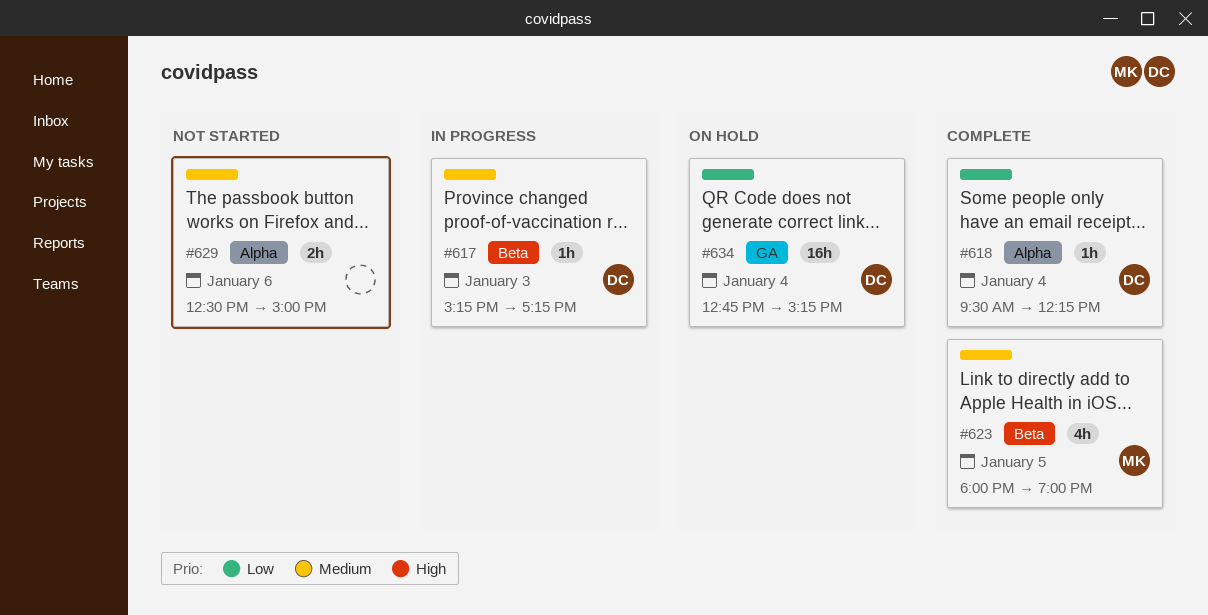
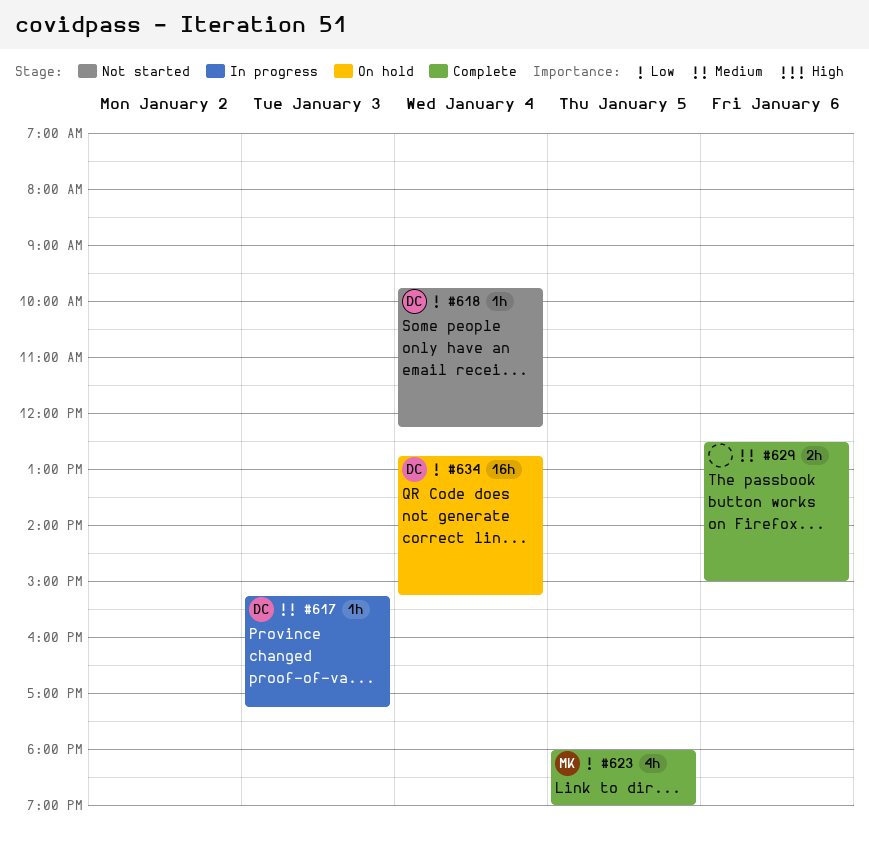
#618, status: Complete -> Not started
#618, begins: 09:30 -> 09:45
#623, priority: Medium -> Low
#629, status: Not started -> Complete

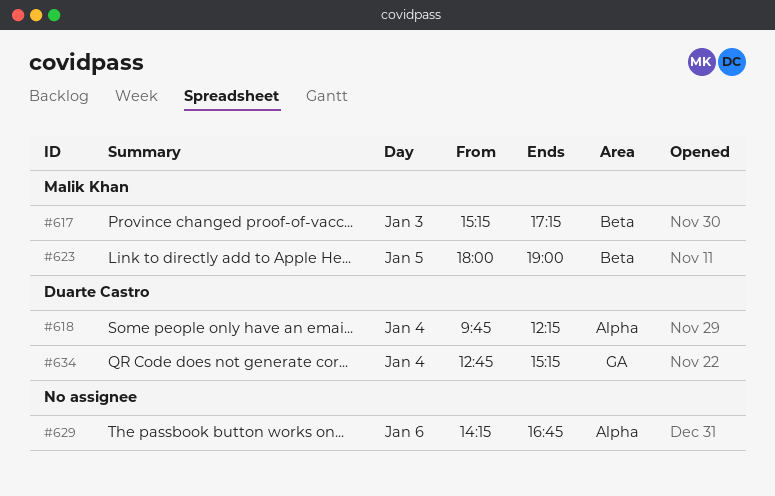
#617, owner: Duarte Castro -> Malik Khan
#629, begins: 12:30 -> 14:15
#629, ends: 15:00 -> 16:45

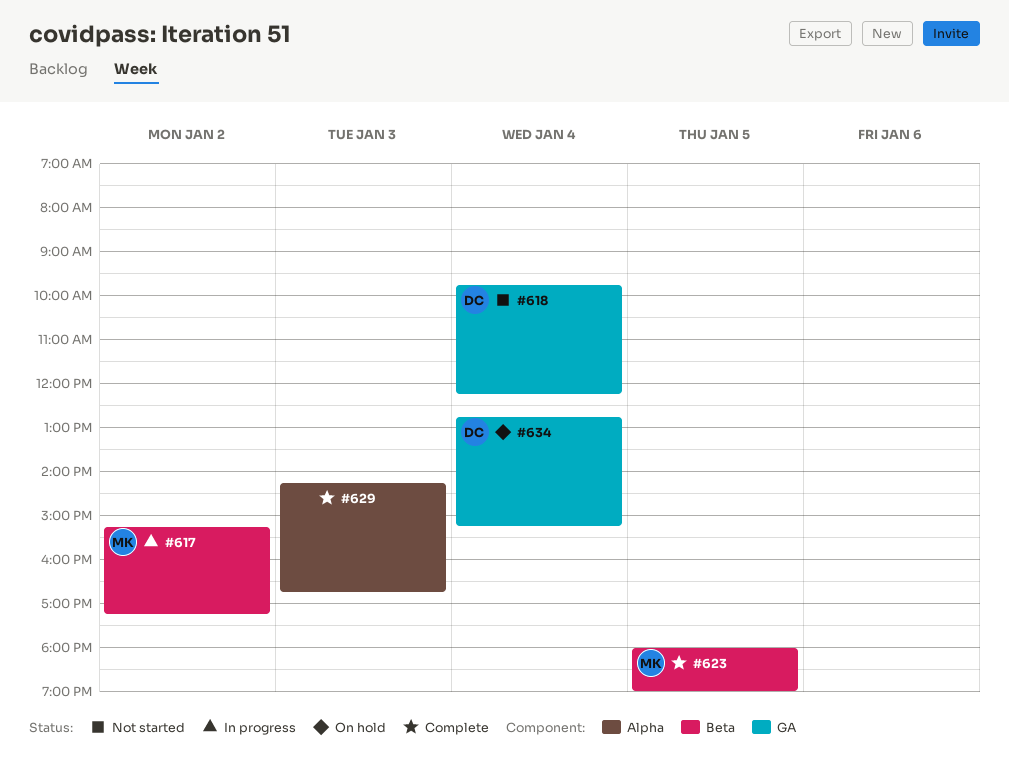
#617, day: Jan 3 -> Jan 2
#618, label: Alpha -> GA
#629, day: Jan 6 -> Jan 3

